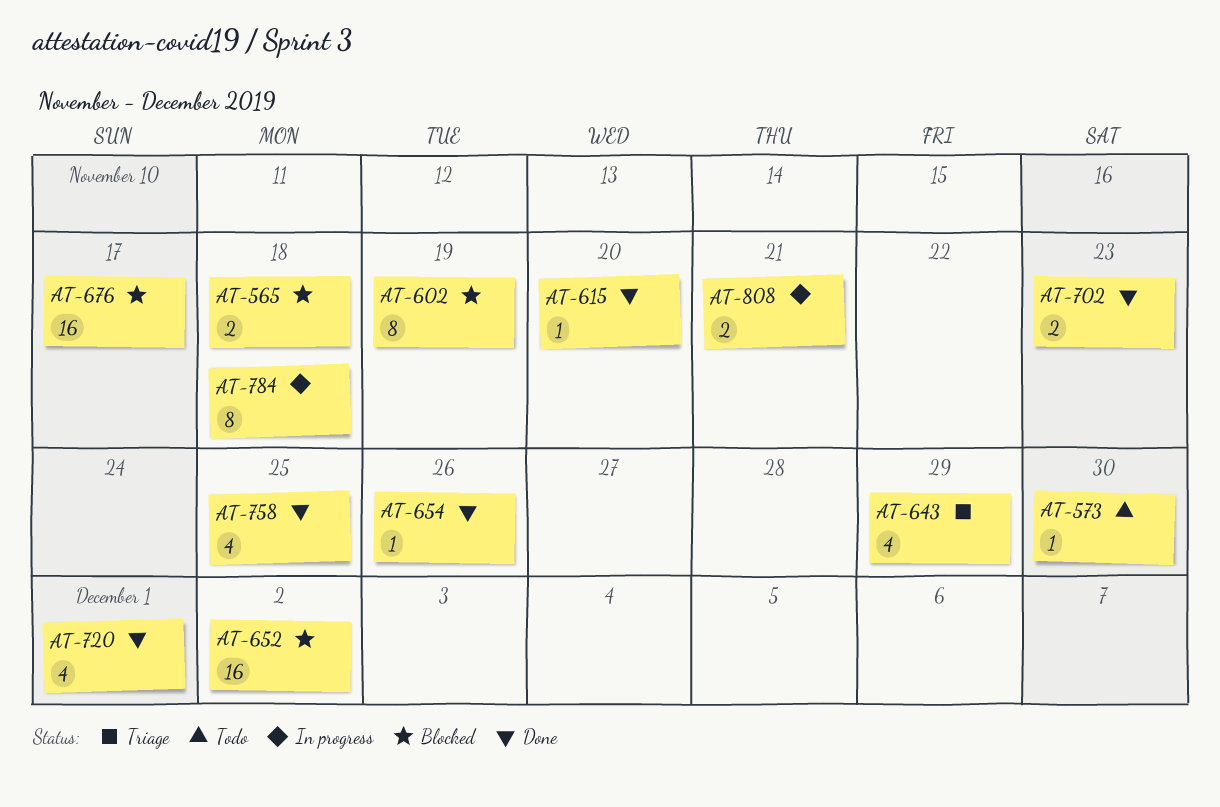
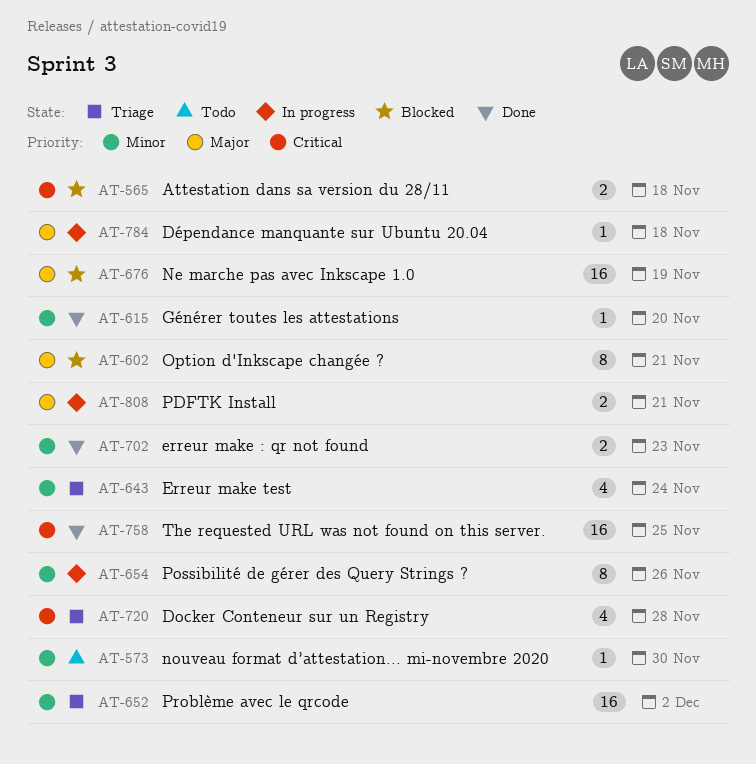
AT-602, due: Nov 19 -> Nov 21
AT-643, due: Nov 29 -> Nov 24
AT-652, status: Blocked -> Triage
AT-654, status: Done -> In progress
AT-654, estimate: 1 -> 8
AT-676, due: Nov 17 -> Nov 19
AT-720, status: Done -> Triage
AT-720, due: Dec 1 -> Nov 28
AT-758, estimate: 4 -> 16
AT-784, estimate: 8 -> 1

